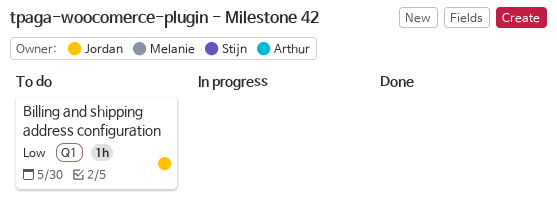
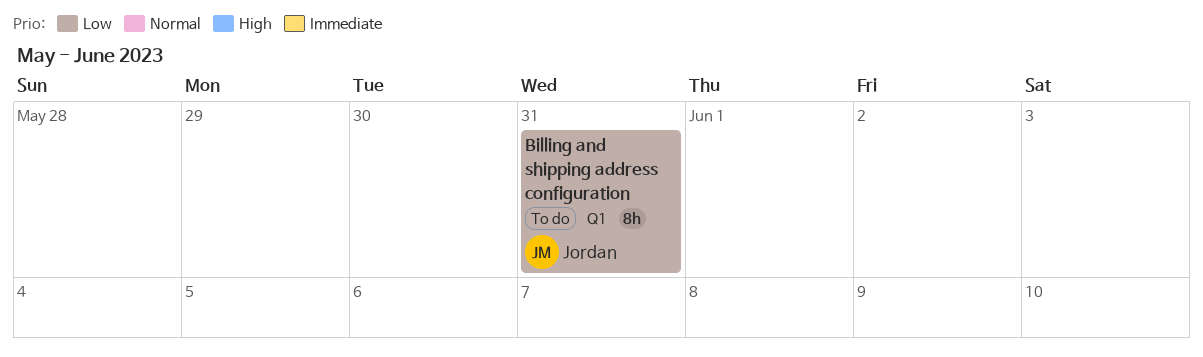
Billing and shipping address configuration, estimate: 1h -> 8h
Billing and shipping address configuration, due: May 30 -> May 31

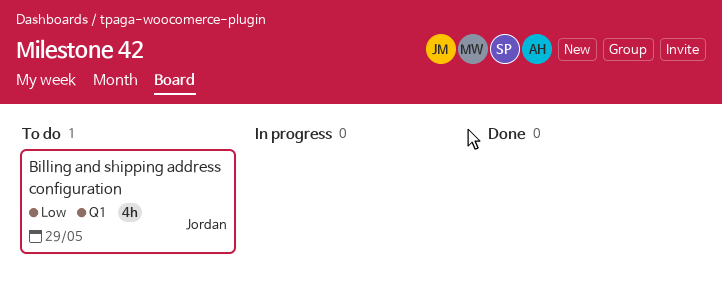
Billing and shipping address configuration, estimate: 8h -> 4h
Billing and shipping address configuration, due: May 31 -> May 29

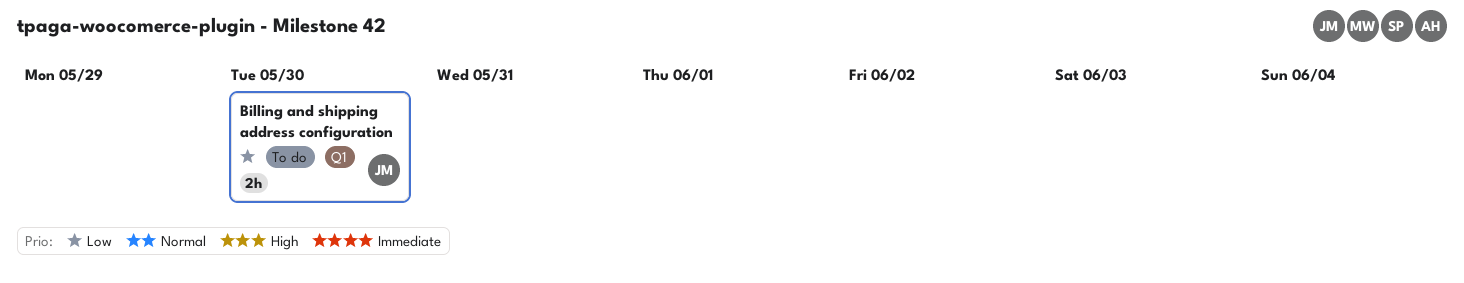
Billing and shipping address configuration, estimate: 4h -> 2h
Billing and shipping address configuration, due: May 29 -> May 30

